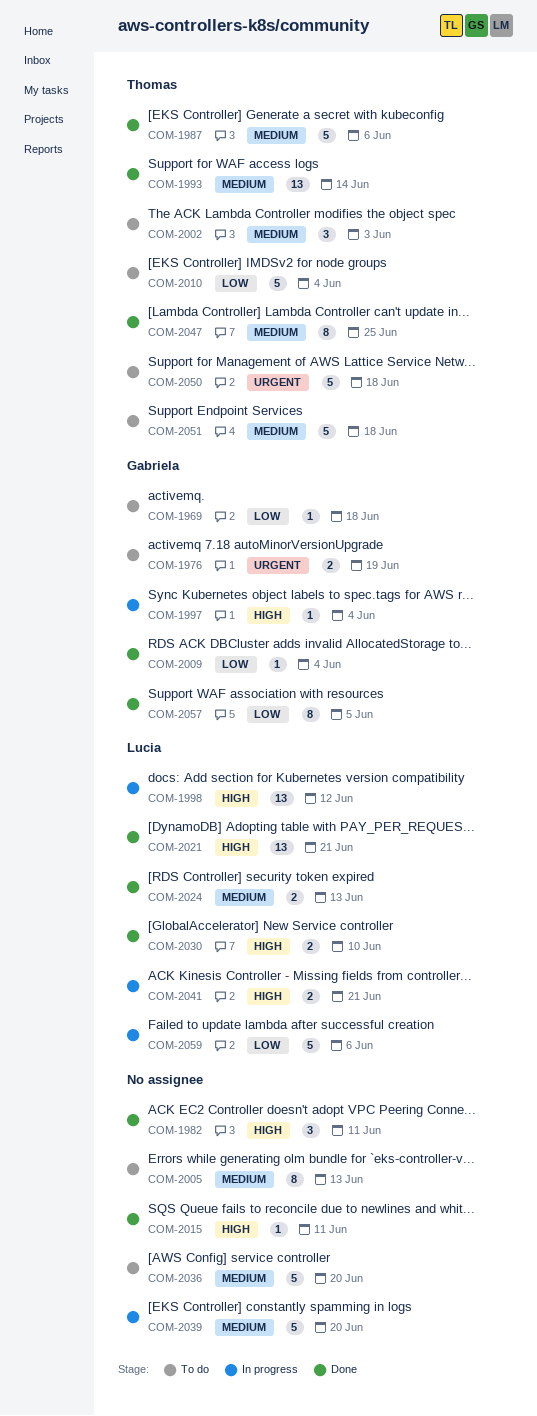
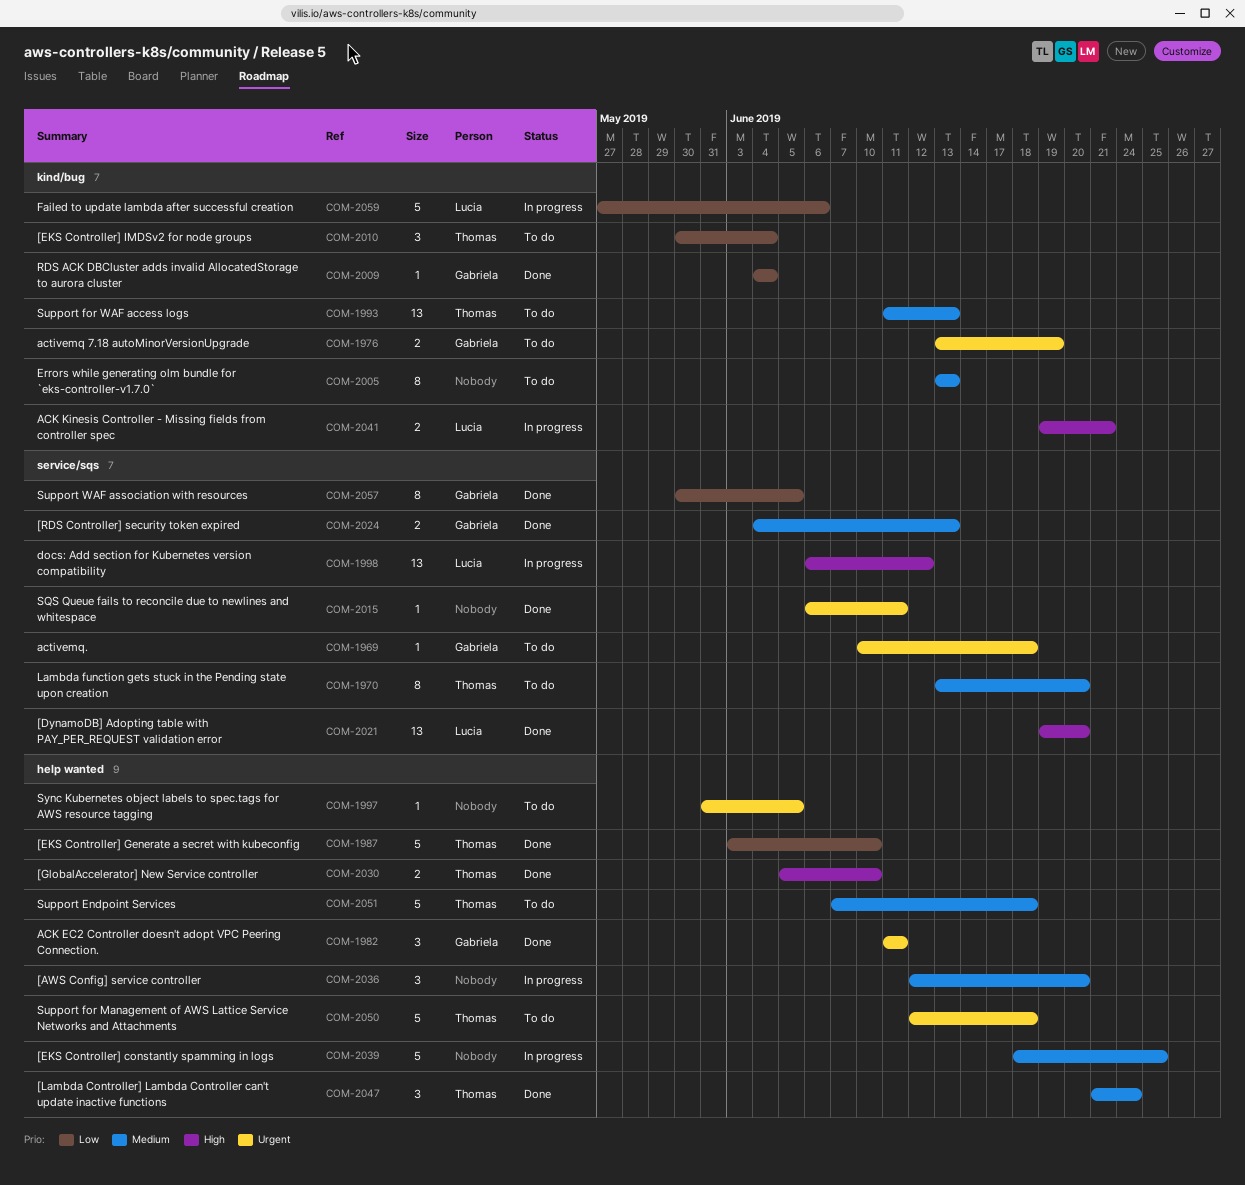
COM-1969, priority: Low -> Urgent
COM-1970: none -> present
COM-1982, owner: none -> Gabriela
COM-1982, priority: High -> Urgent
COM-1987, priority: Medium -> Low
COM-1987, due: Jun 6 -> Jun 10
COM-1993, status: Done -> To do
COM-1993, due: Jun 14 -> Jun 13
COM-1997, status: In progress -> To do
COM-1997, owner: Gabriela -> none
COM-1997, priority: High -> Urgent
COM-1997, due: Jun 4 -> Jun 5
COM-2002: present -> none
COM-2010, estimate: 5 -> 3
COM-2015, priority: High -> Urgent
COM-2021, due: Jun 21 -> Jun 20
COM-2024, owner: Lucia -> Gabriela
COM-2030, owner: Lucia -> Thomas
COM-2036, status: To do -> In progress
COM-2036, estimate: 5 -> 3
COM-2039, due: Jun 20 -> Jun 25
COM-2047, estimate: 8 -> 3
COM-2047, due: Jun 25 -> Jun 24

